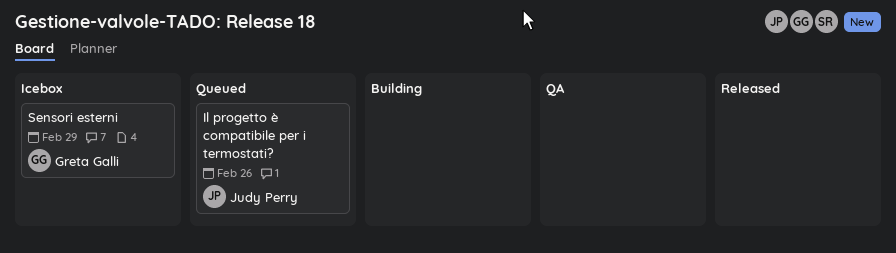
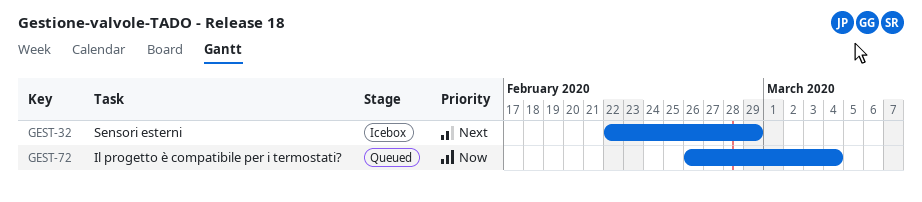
Il progetto è compatibile per i termostati?, due: Feb 26 -> Mar 4

